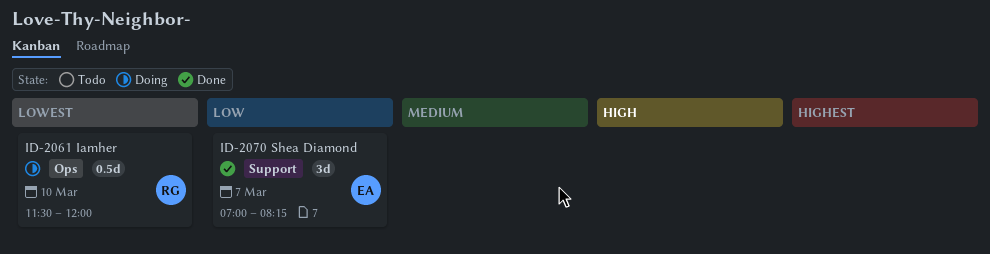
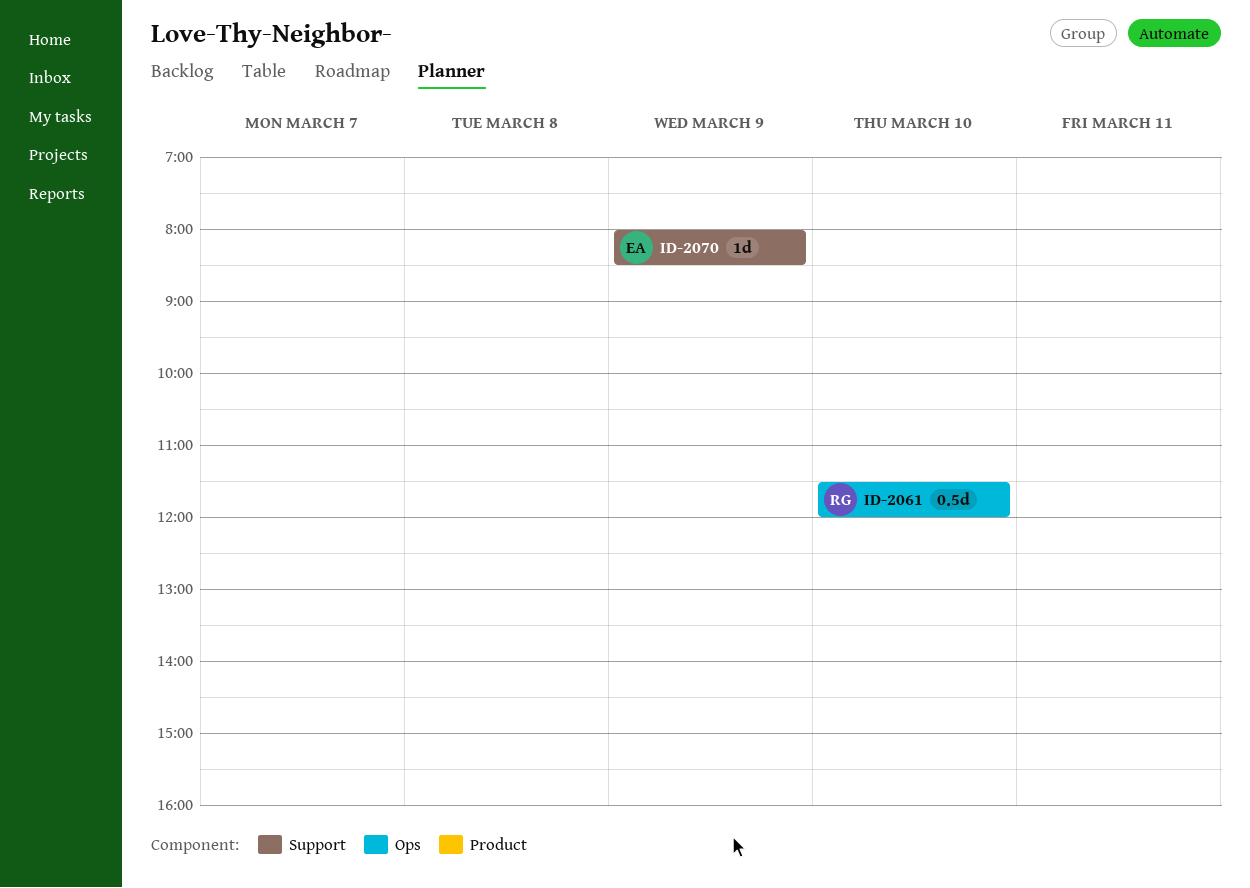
ID-2070, estimate: 3d -> 1d
ID-2070, day: Mar 7 -> Mar 9
ID-2070, begins: 07:00 -> 08:00
ID-2070, ends: 08:15 -> 08:30

